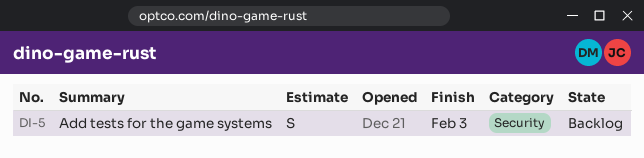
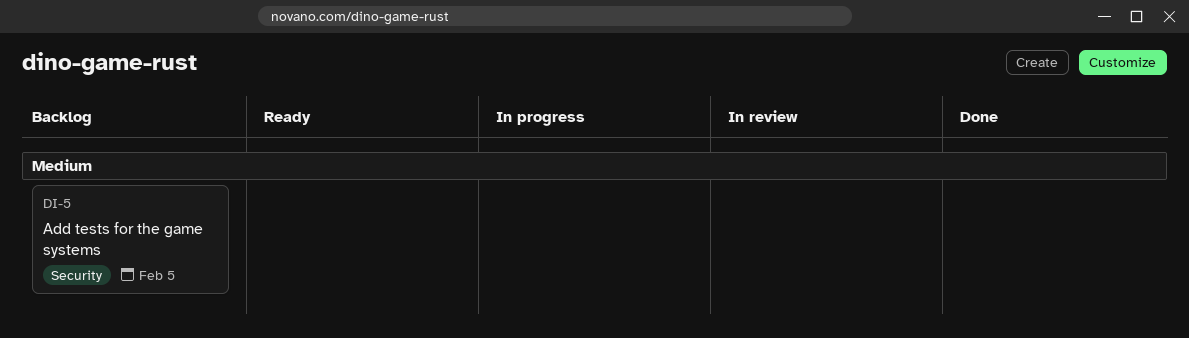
DI-5, due: Feb 3 -> Feb 5

